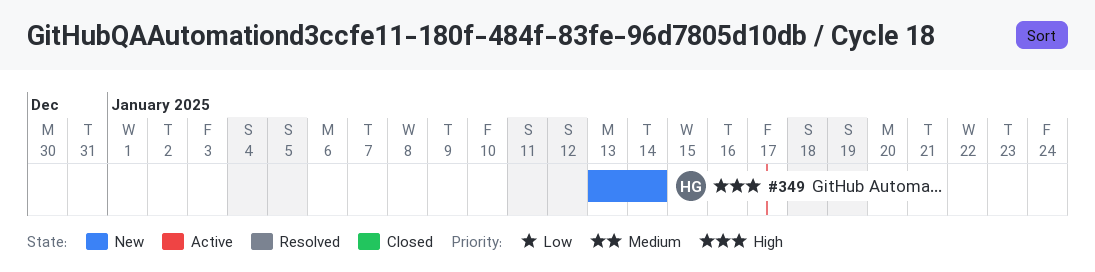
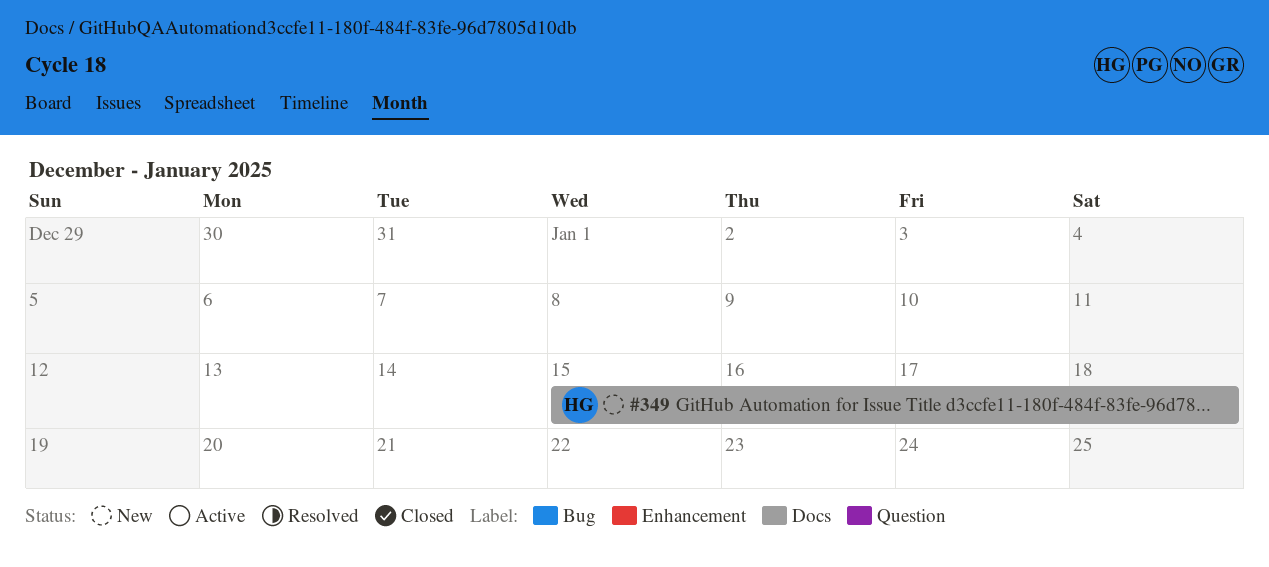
#349, start: Jan 13 -> Jan 15
#349, due: Jan 14 -> Jan 18

